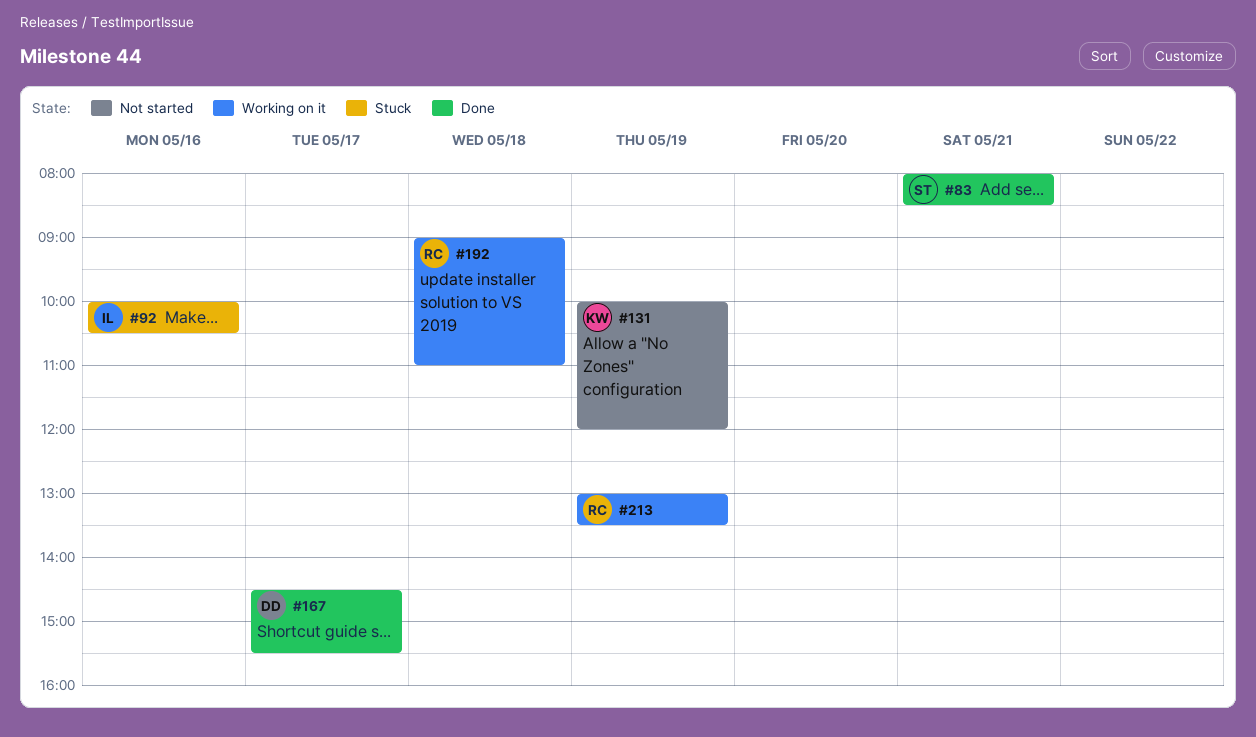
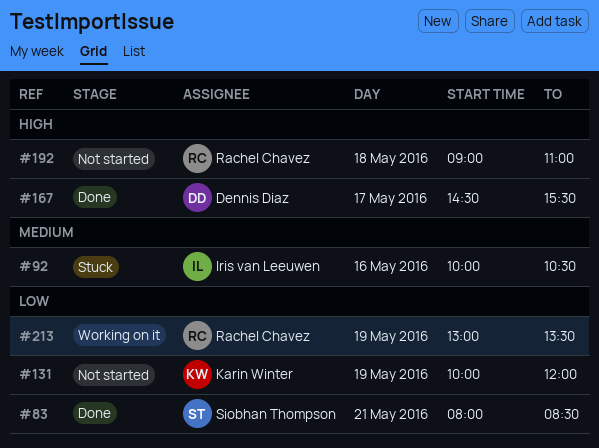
#192, status: Working on it -> Not started

